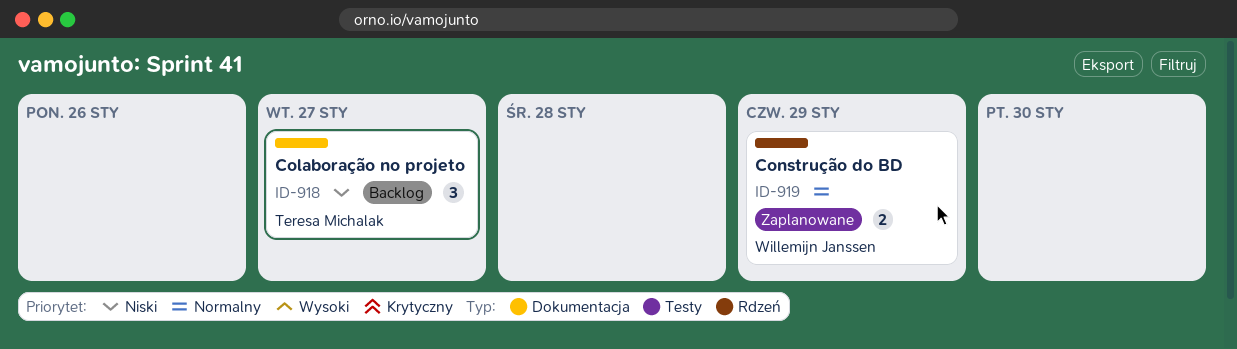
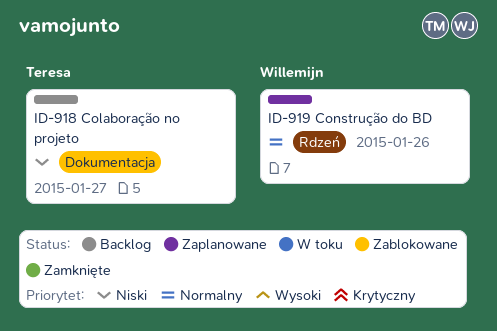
ID-919, due: Jan 29 -> Jan 26

